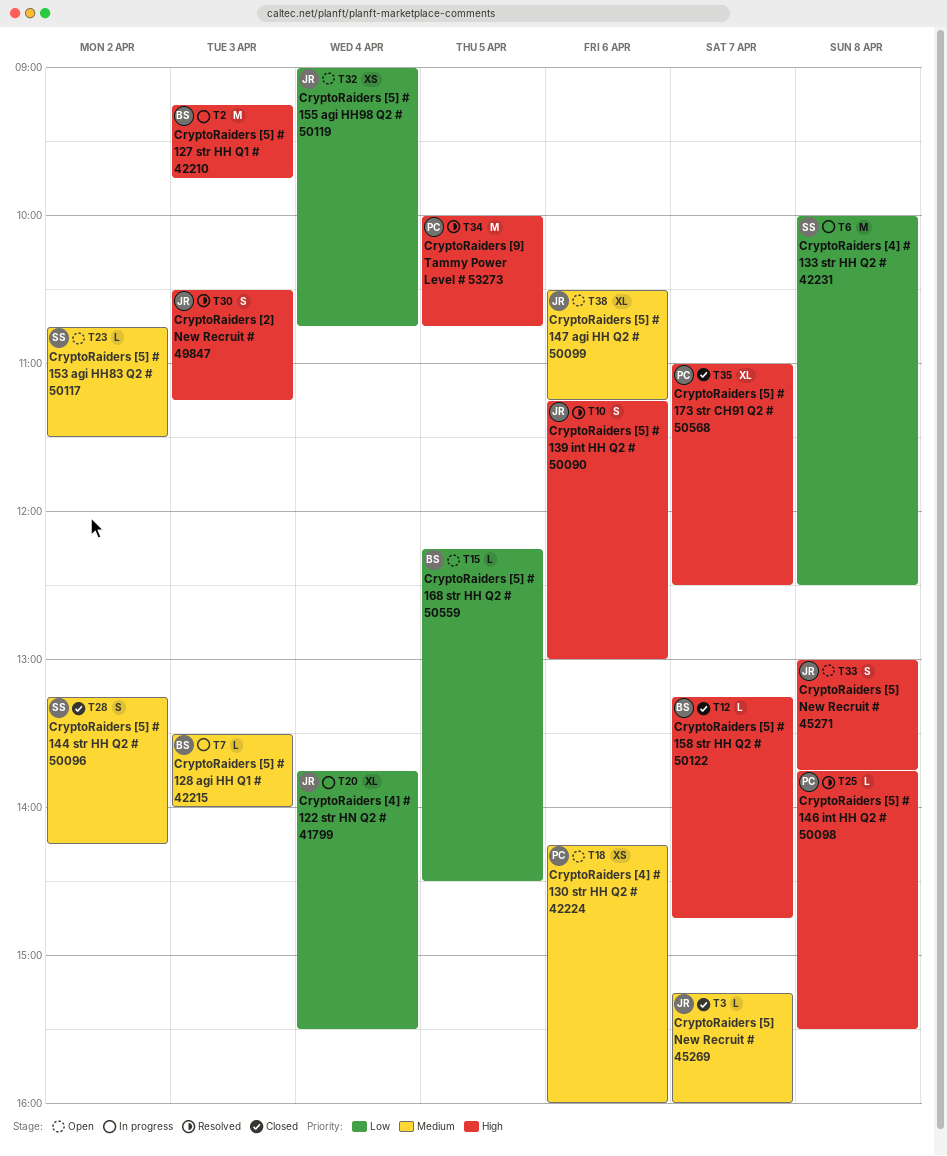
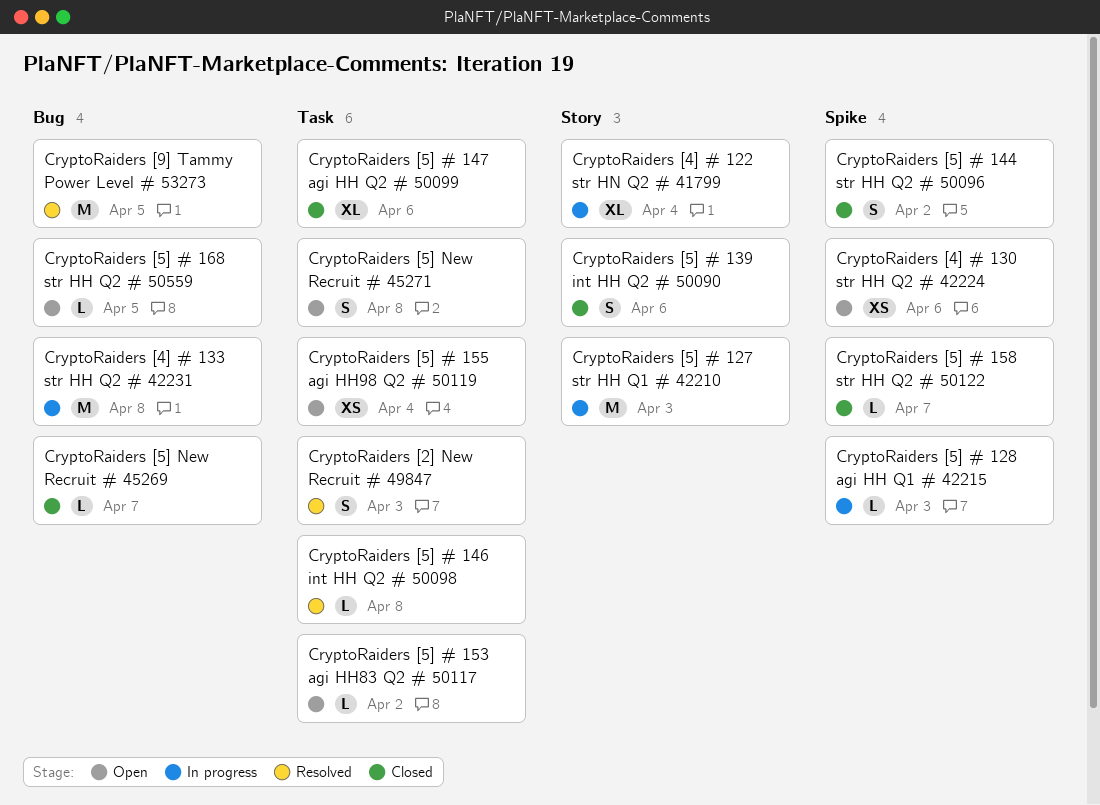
CryptoRaiders [5] # 139 int HH Q2 # 50090, status: Resolved -> Closed
CryptoRaiders [5] # 147 agi HH Q2 # 50099, status: Open -> Closed
CryptoRaiders [5] # 173 str CH91 Q2 # 50568: present -> none

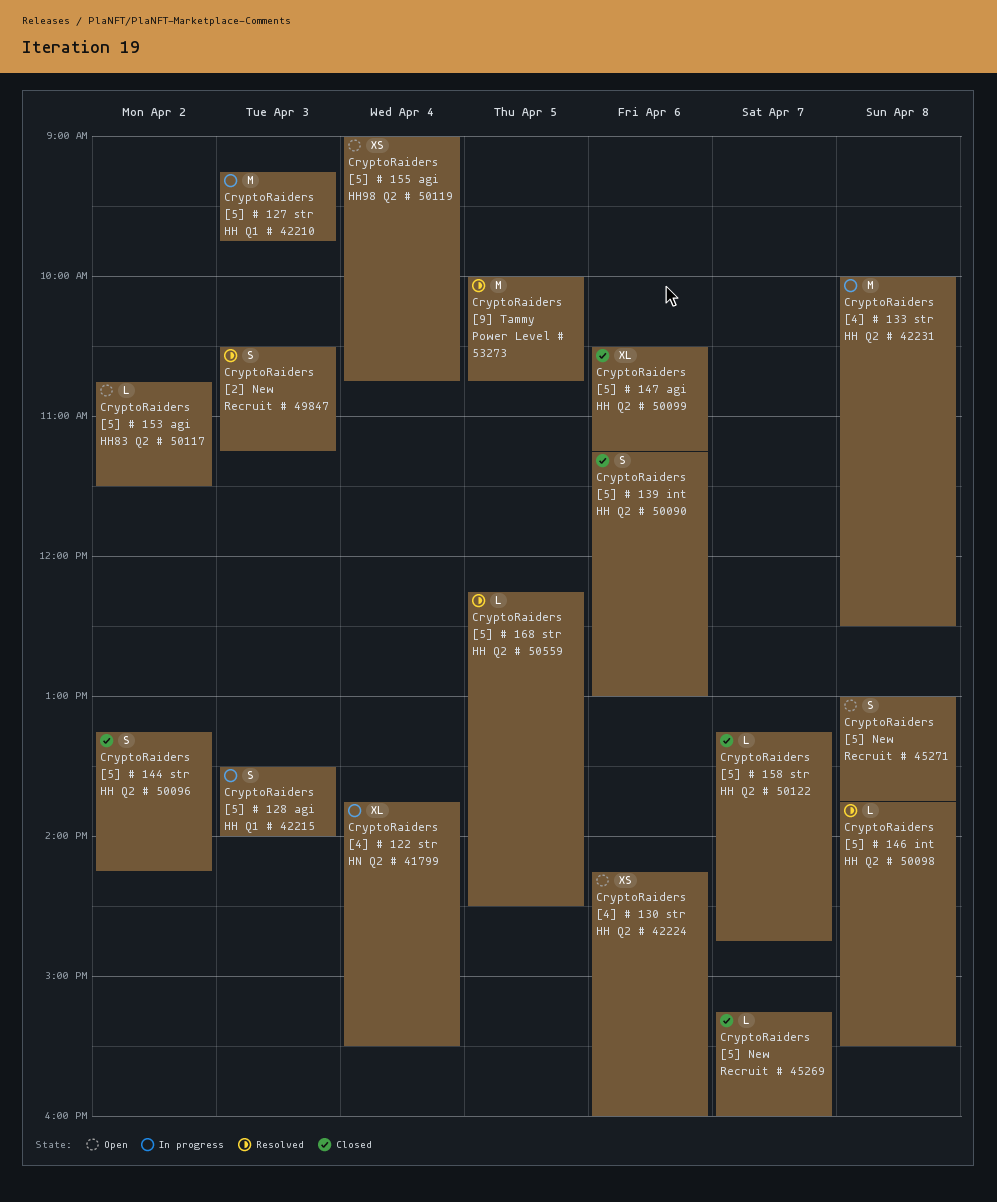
CryptoRaiders [5] # 128 agi HH Q1 # 42215, estimate: L -> S
CryptoRaiders [5] # 168 str HH Q2 # 50559, status: Open -> Resolved

